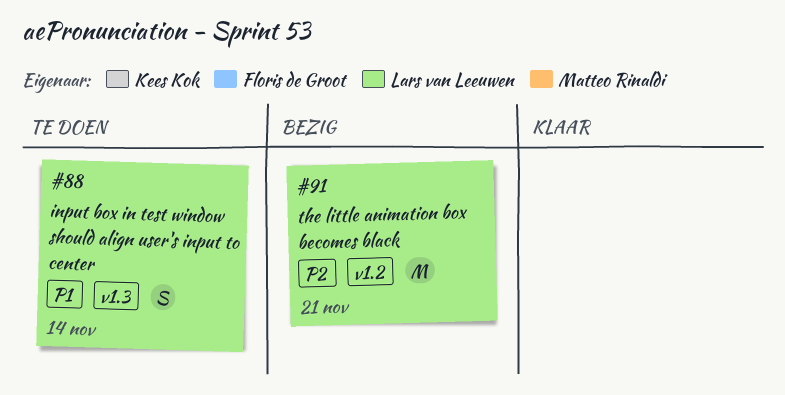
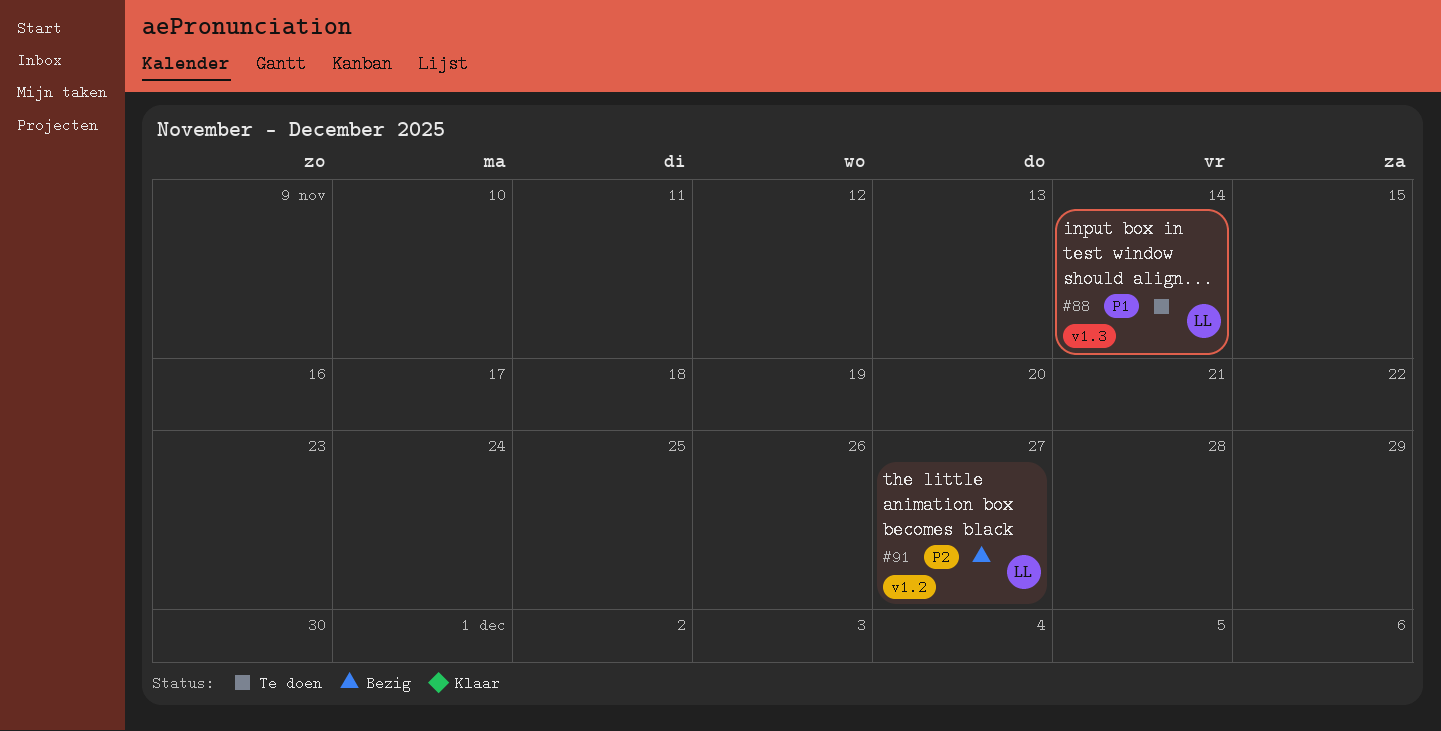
#91, due: Nov 21 -> Nov 27

